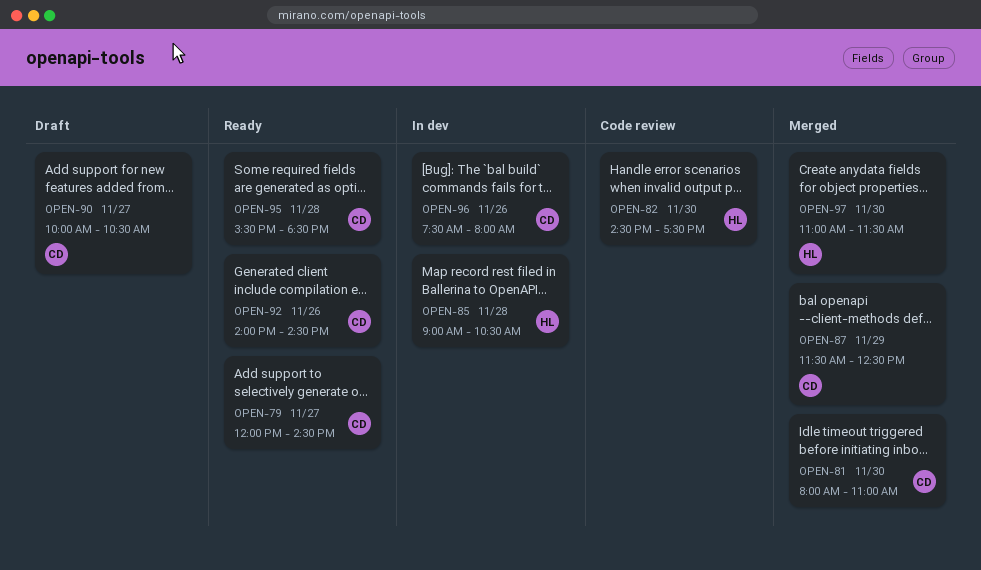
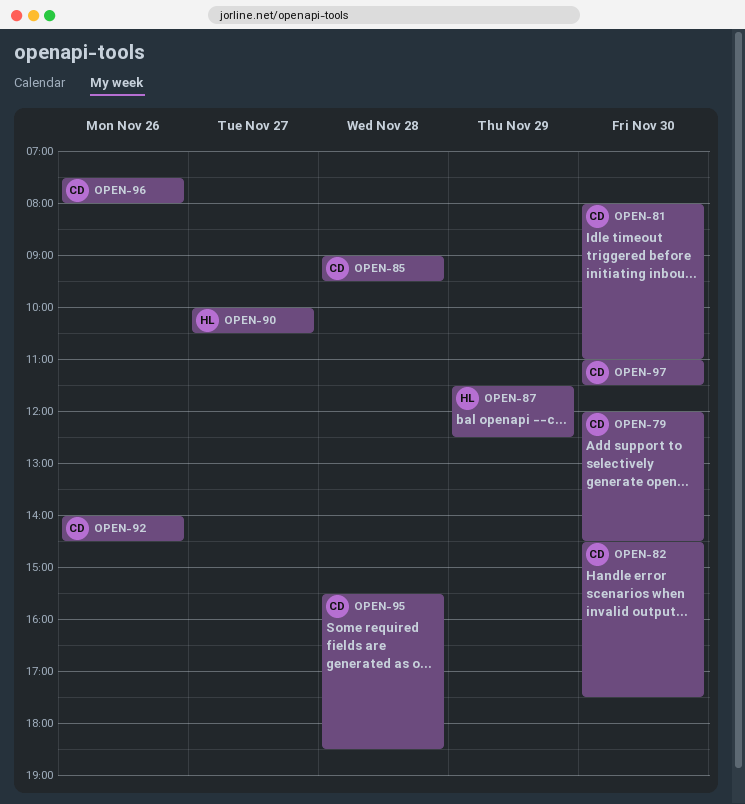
OPEN-79, day: Nov 27 -> Nov 30
OPEN-82, owner: HL -> CD
OPEN-85, owner: HL -> CD
OPEN-85, ends: 10:30 -> 09:30
OPEN-87, owner: CD -> HL
OPEN-90, owner: CD -> HL
OPEN-97, owner: HL -> CD

